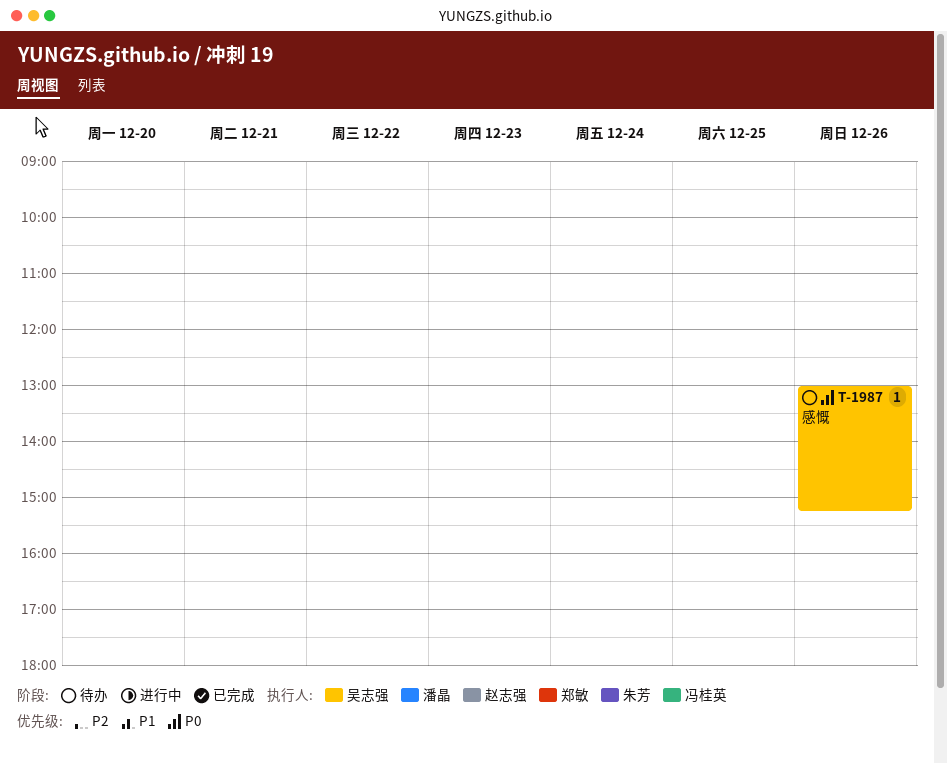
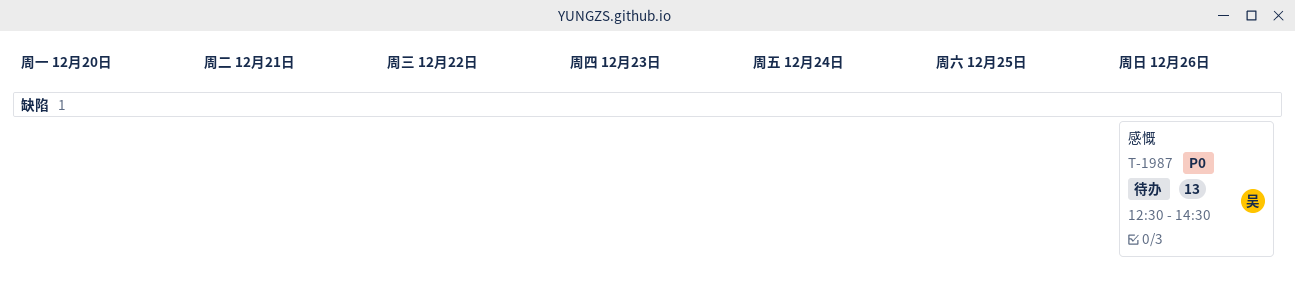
T-1987, estimate: 1 -> 13
T-1987, begins: 13:00 -> 12:30
T-1987, ends: 15:15 -> 14:30

